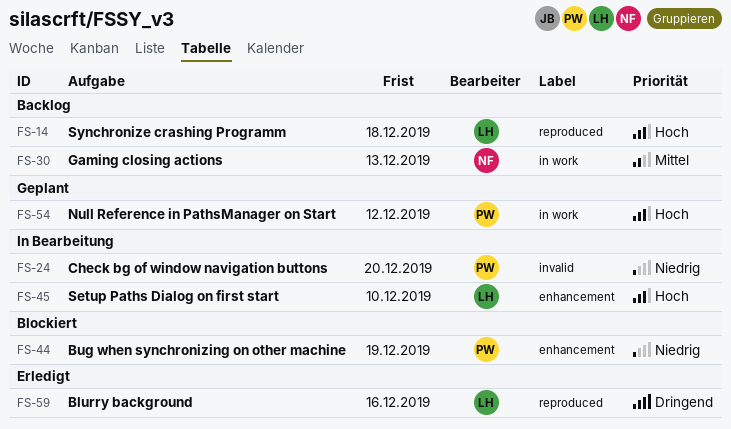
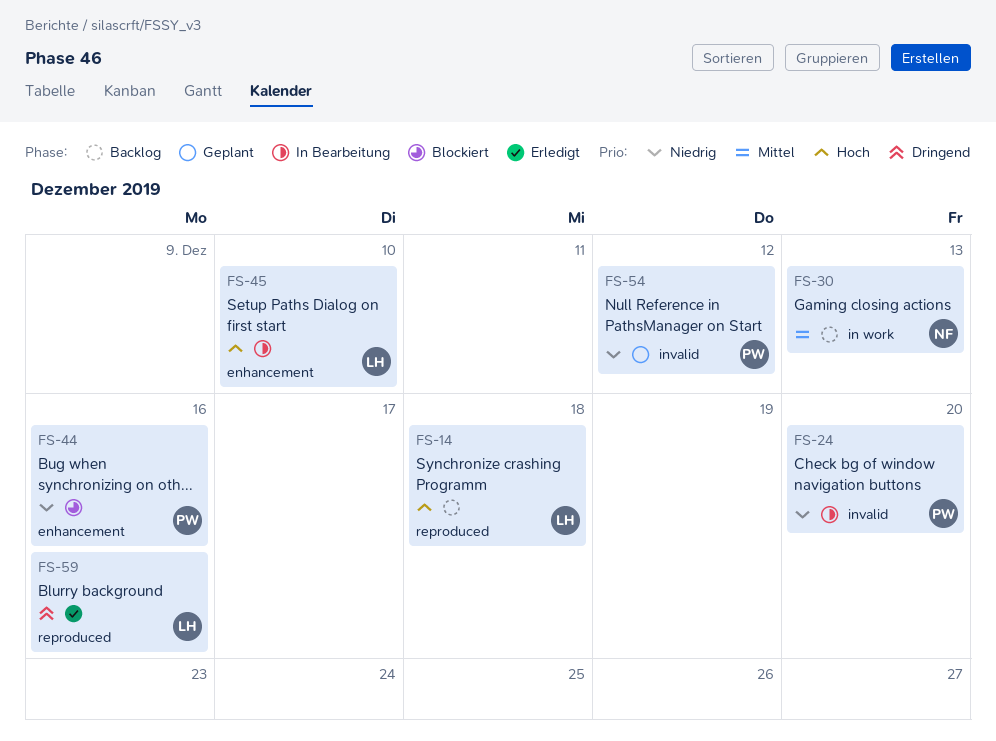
FS-44, due: Dec 19 -> Dec 16
FS-54, priority: Hoch -> Niedrig
FS-54, label: in work -> invalid

